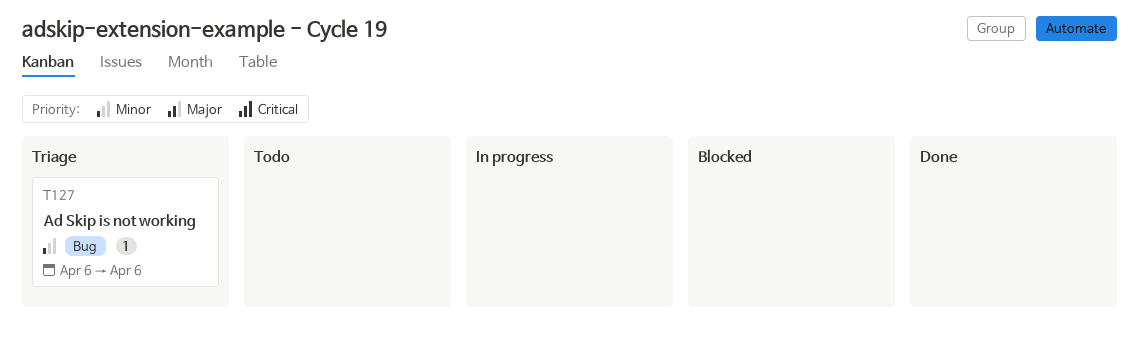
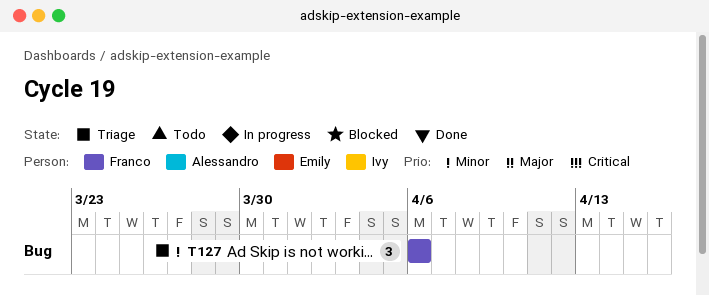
T127, estimate: 1 -> 3

